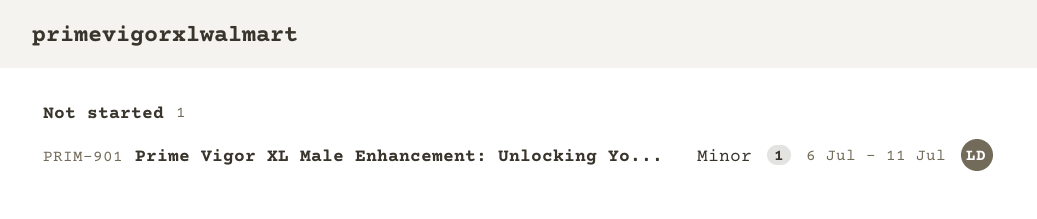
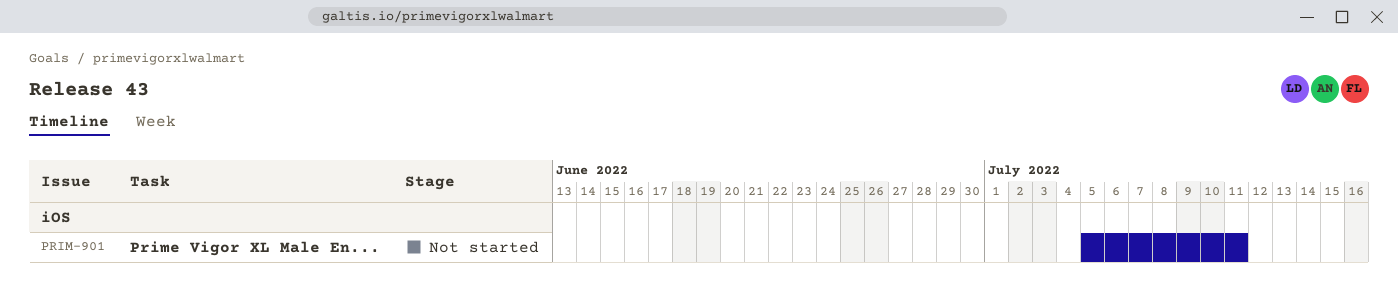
PRIM-901, start: Jul 6 -> Jul 5

